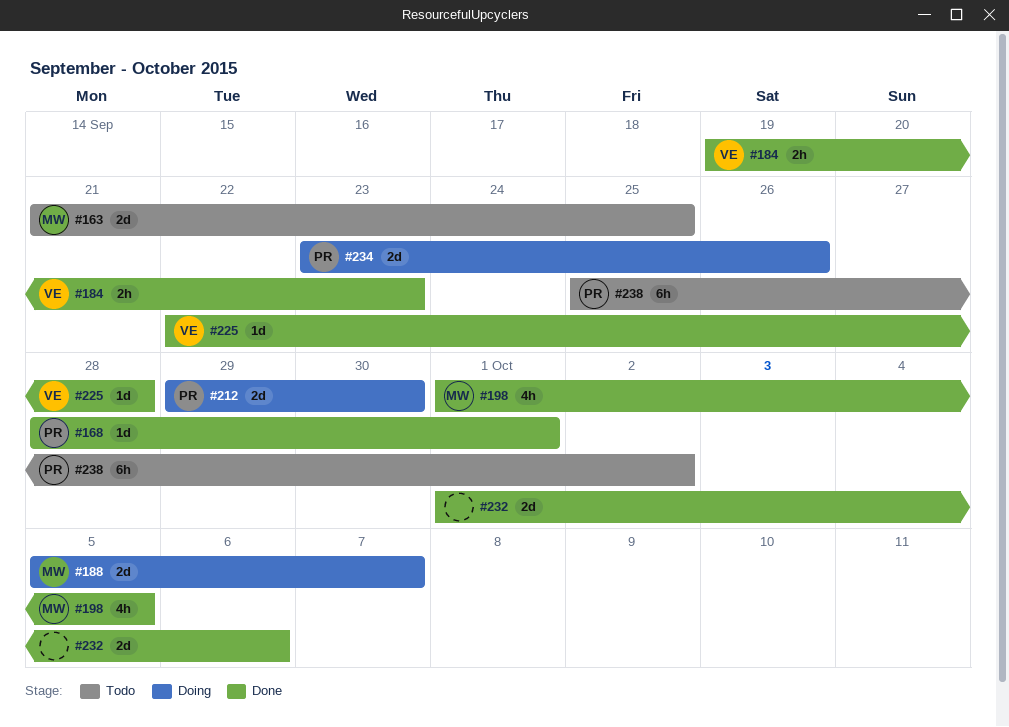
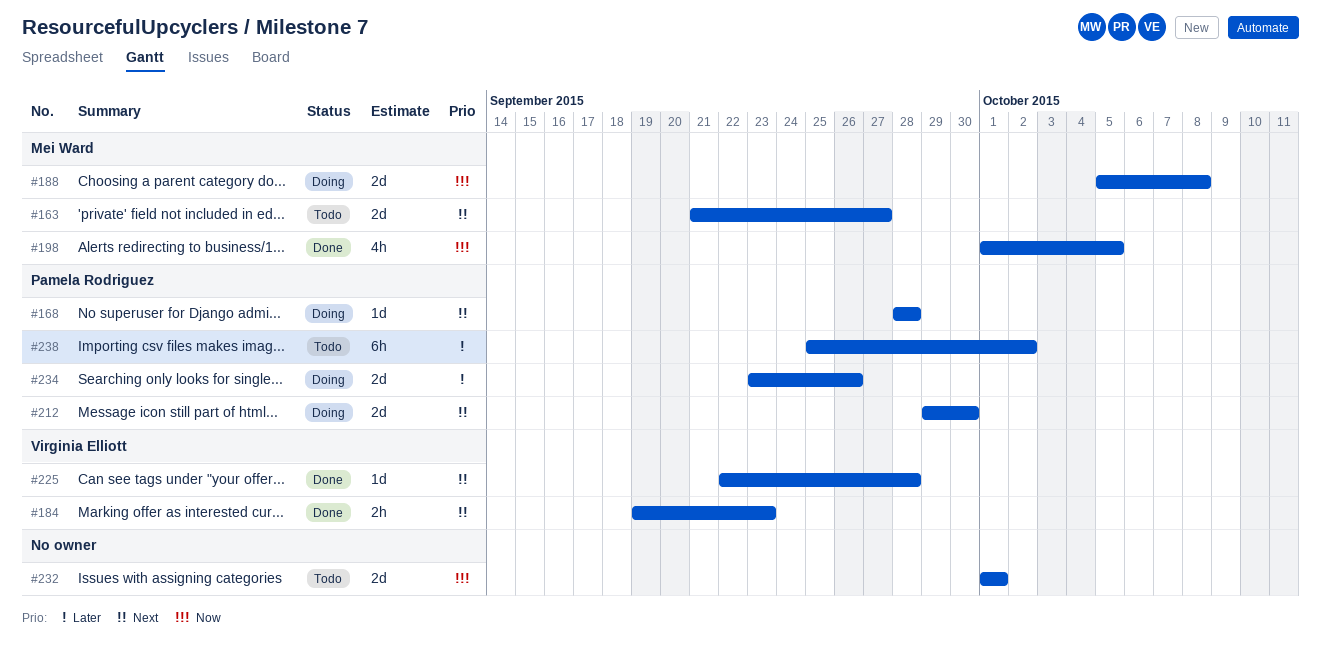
#163, due: Sep 25 -> Sep 27
#168, status: Done -> Doing
#168, due: Oct 1 -> Sep 28
#188, due: Oct 7 -> Oct 8
#232, status: Done -> Todo
#232, due: Oct 6 -> Oct 1

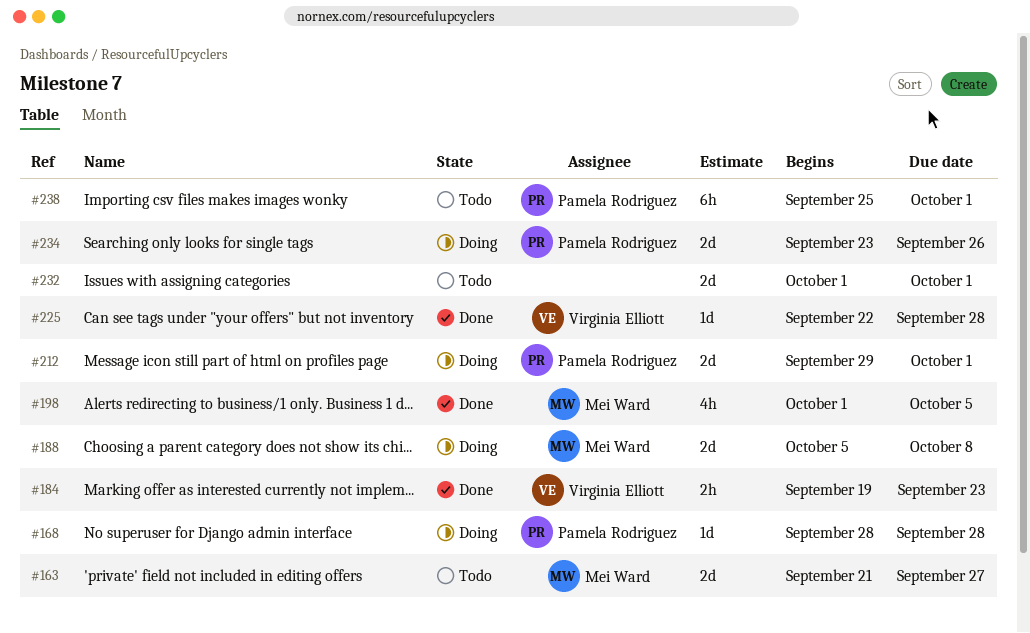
#212, due: Sep 30 -> Oct 1
#238, due: Oct 2 -> Oct 1

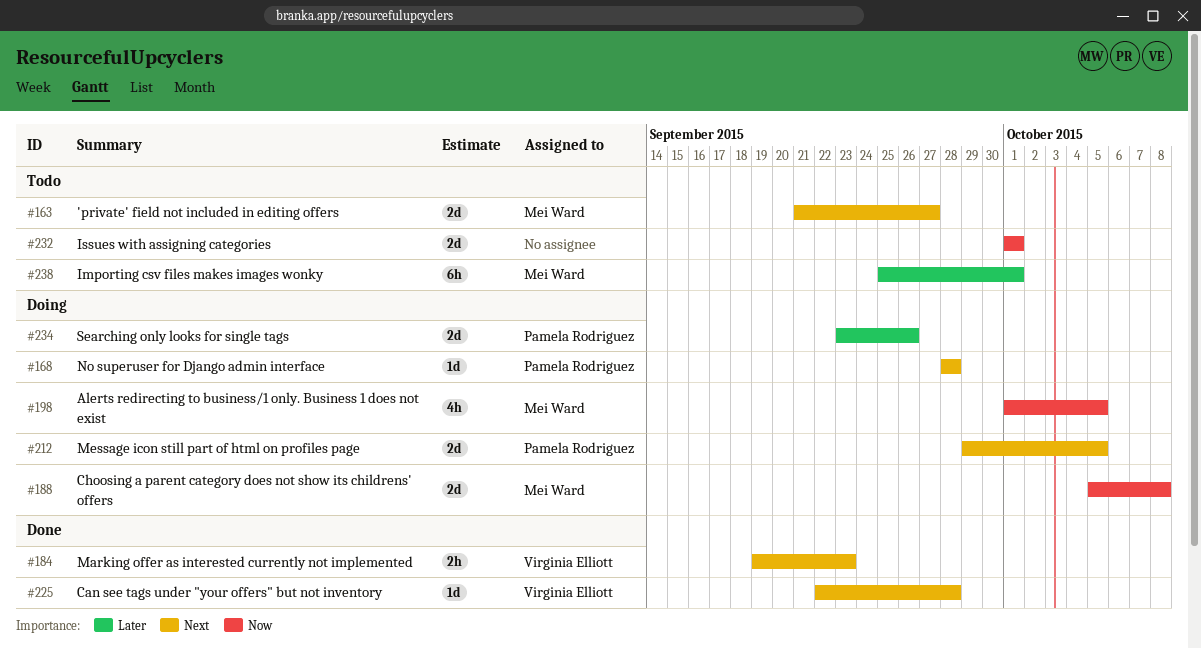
#198, status: Done -> Doing
#212, due: Oct 1 -> Oct 5
#238, owner: Pamela Rodriguez -> Mei Ward

